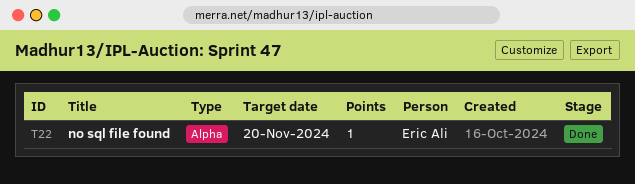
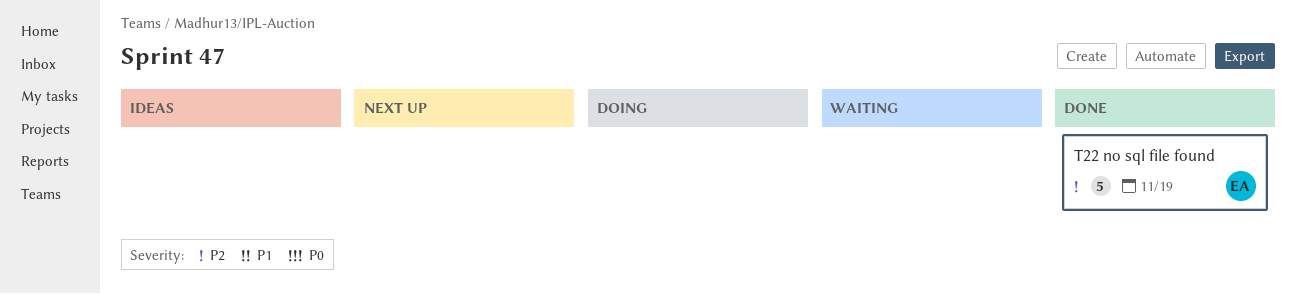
T22, estimate: 1 -> 5
T22, due: Nov 20 -> Nov 19

